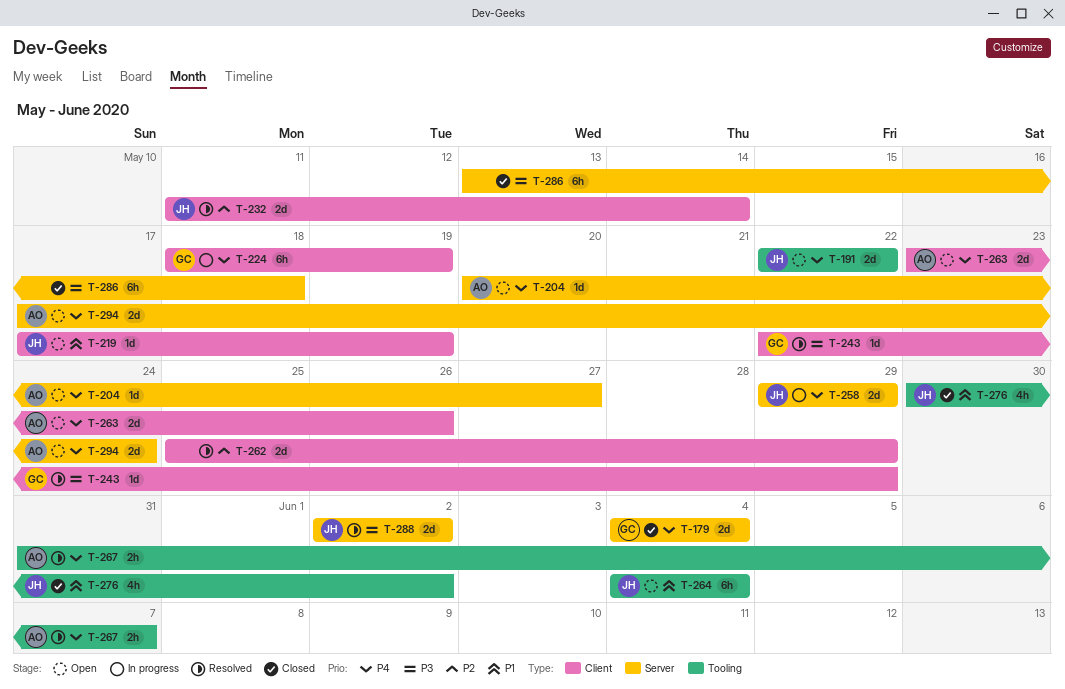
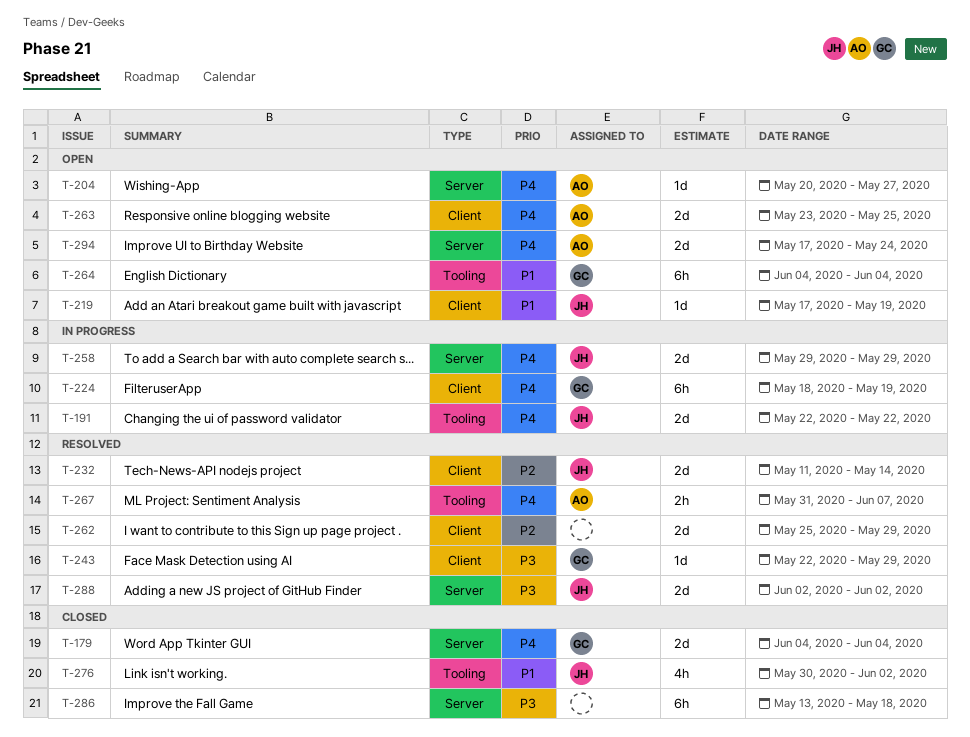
T-191, status: Open -> In progress
T-263, due: May 26 -> May 25
T-264, owner: JH -> GC

